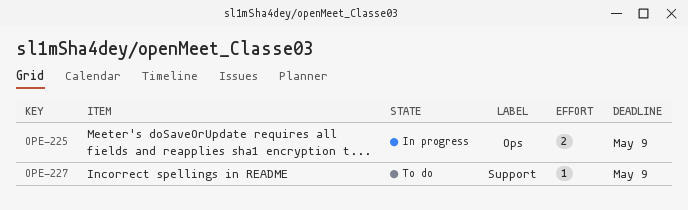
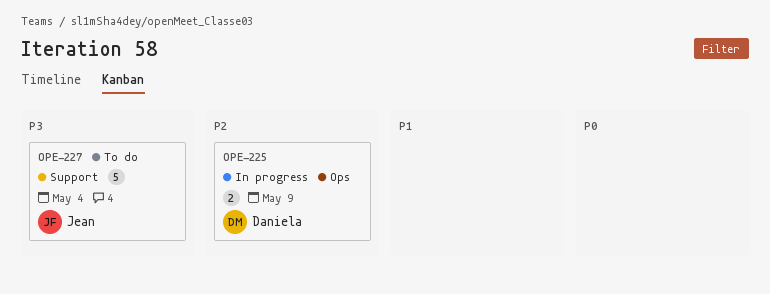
OPE-227, estimate: 1 -> 5
OPE-227, due: May 9 -> May 4

